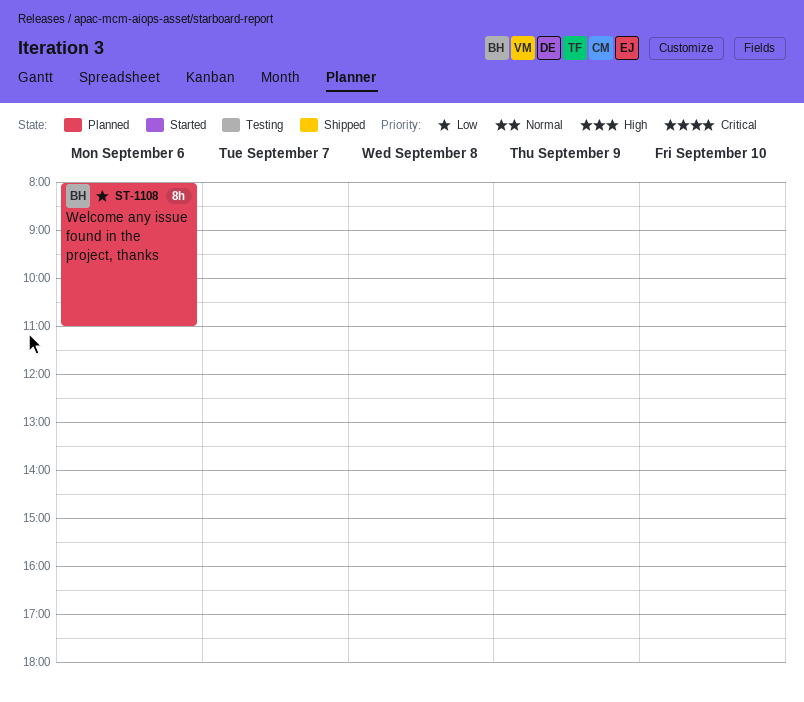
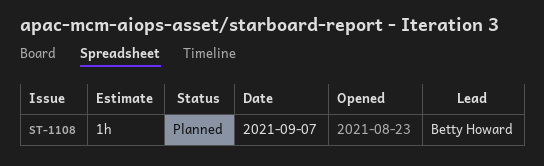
ST-1108, estimate: 8h -> 1h
ST-1108, day: Sep 6 -> Sep 7

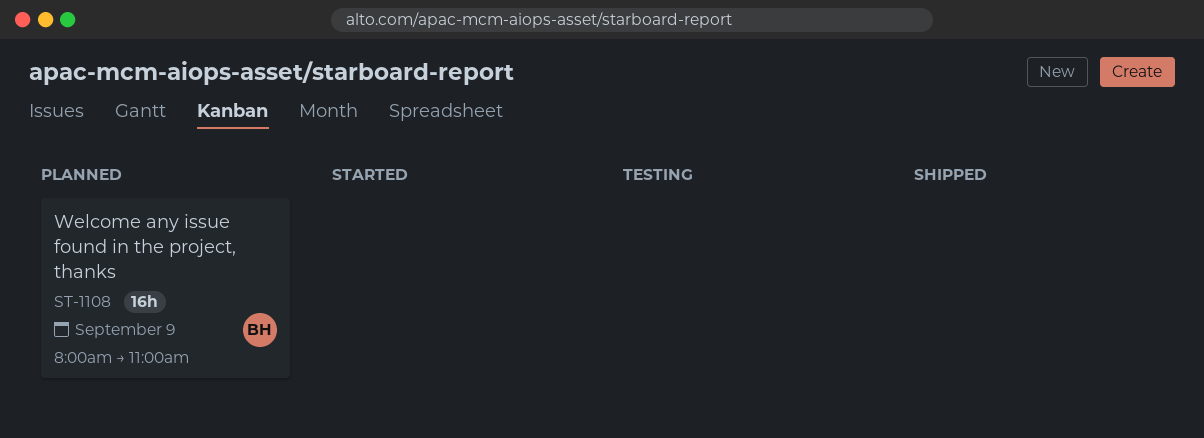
ST-1108, estimate: 1h -> 16h
ST-1108, day: Sep 7 -> Sep 9

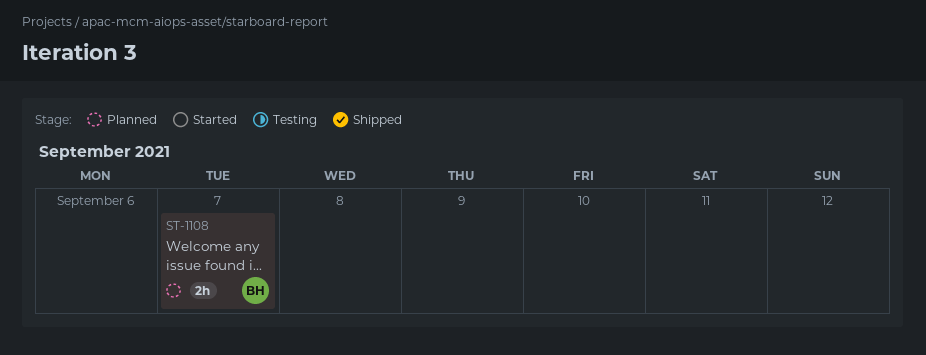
ST-1108, estimate: 16h -> 2h
ST-1108, day: Sep 9 -> Sep 7

